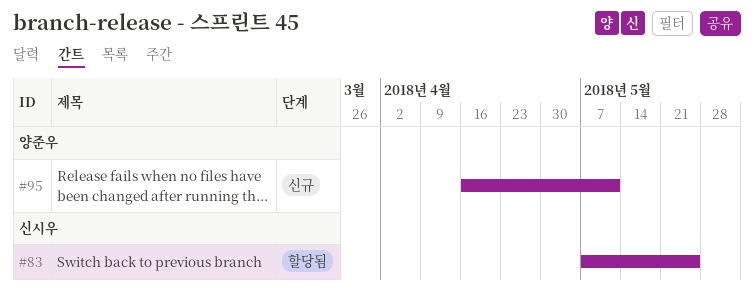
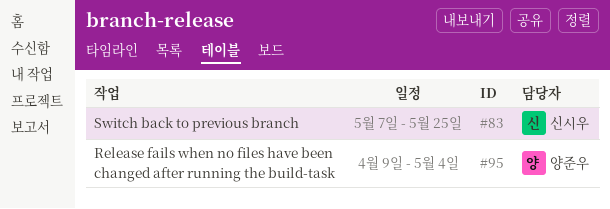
#95, start: Apr 16 -> Apr 9
#95, due: May 11 -> May 4

